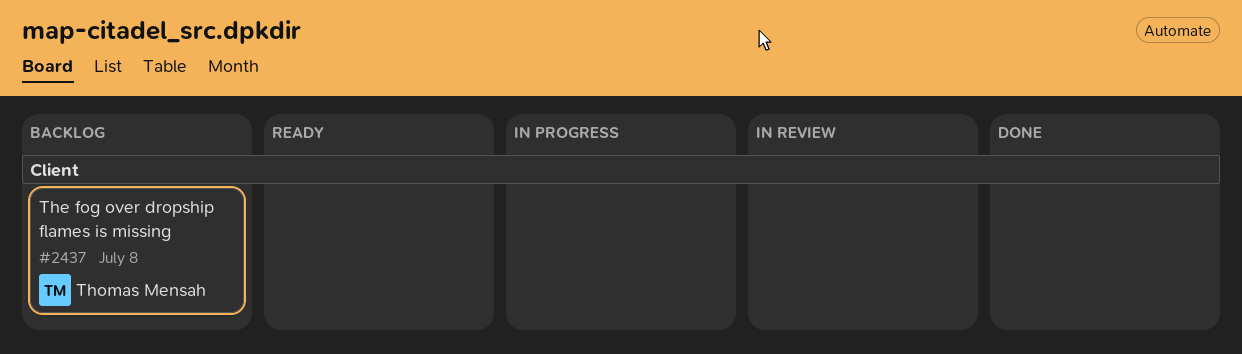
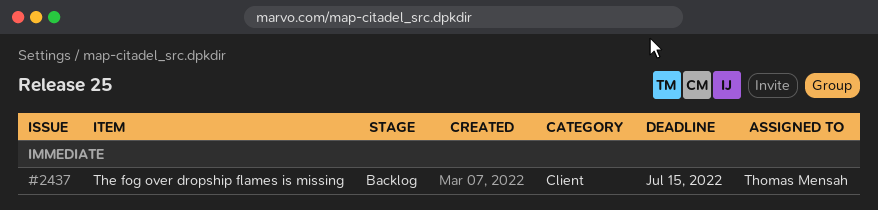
#2437, due: Jul 8 -> Jul 15

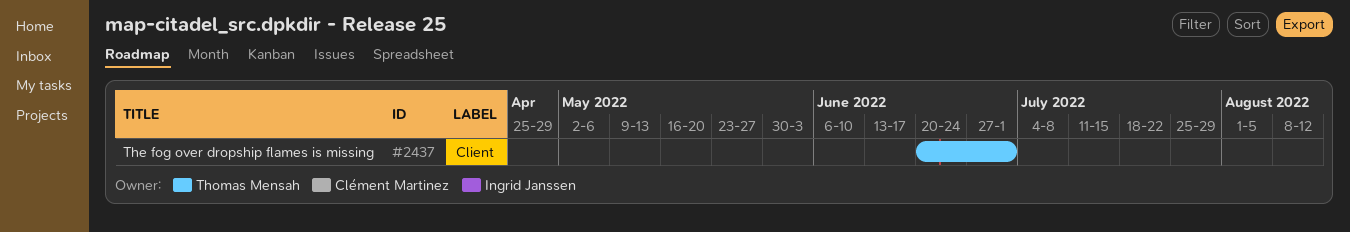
#2437, due: Jul 15 -> Jul 1

